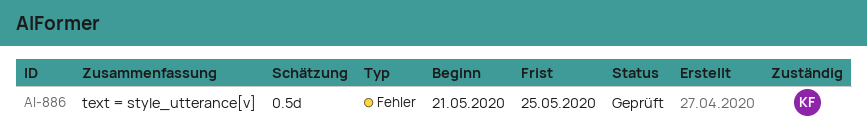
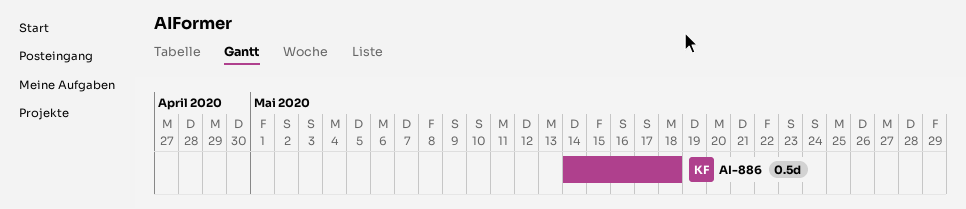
AI-886, start: May 21 -> May 14
AI-886, due: May 25 -> May 18

